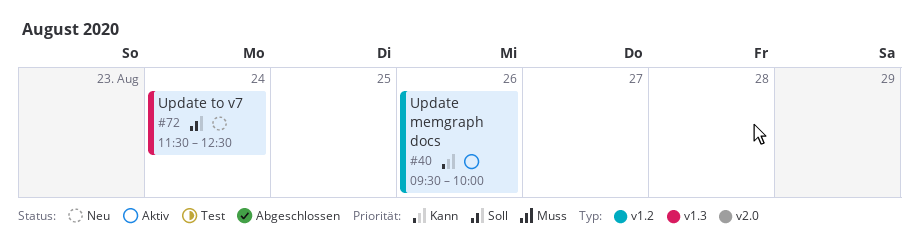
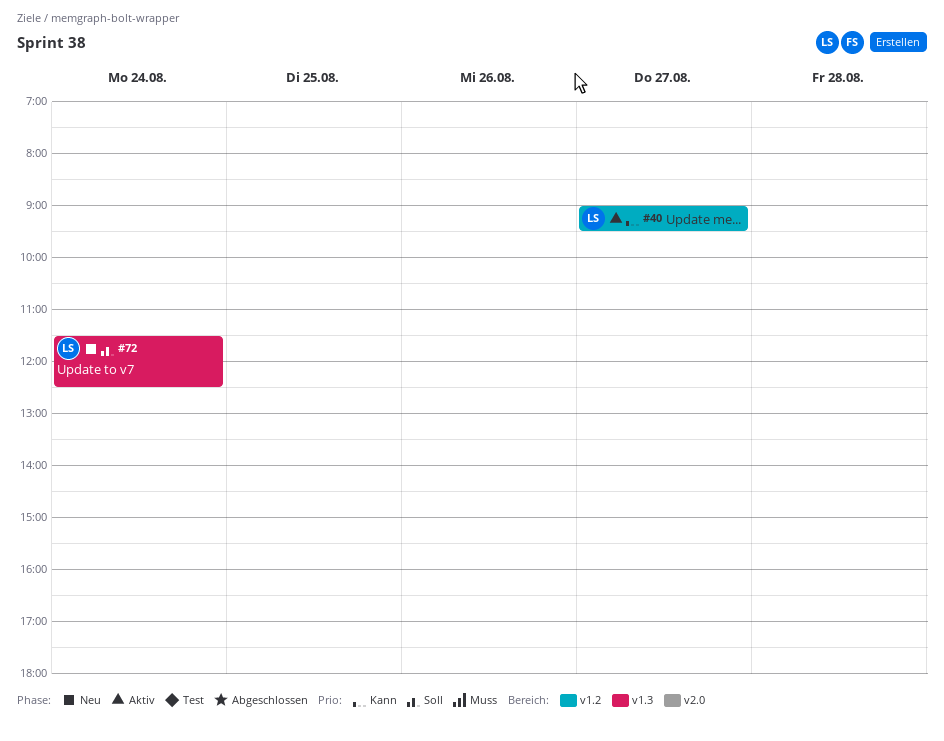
#40, day: Aug 26 -> Aug 27
#40, begins: 09:30 -> 09:00
#40, ends: 10:00 -> 09:30

